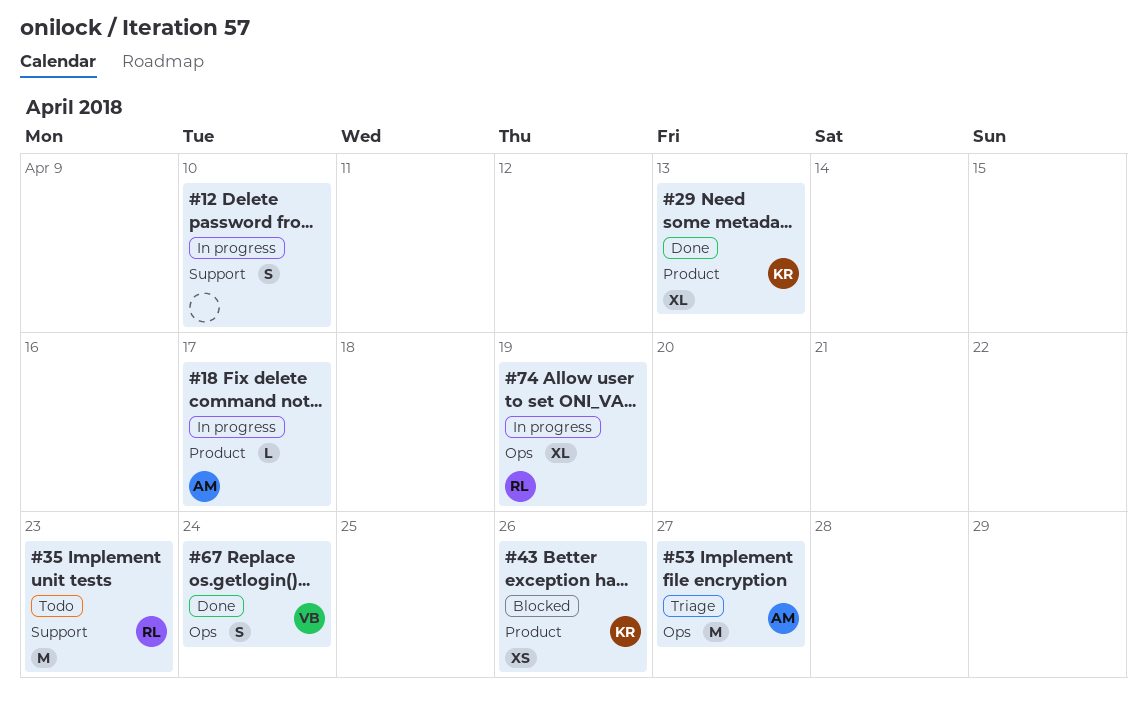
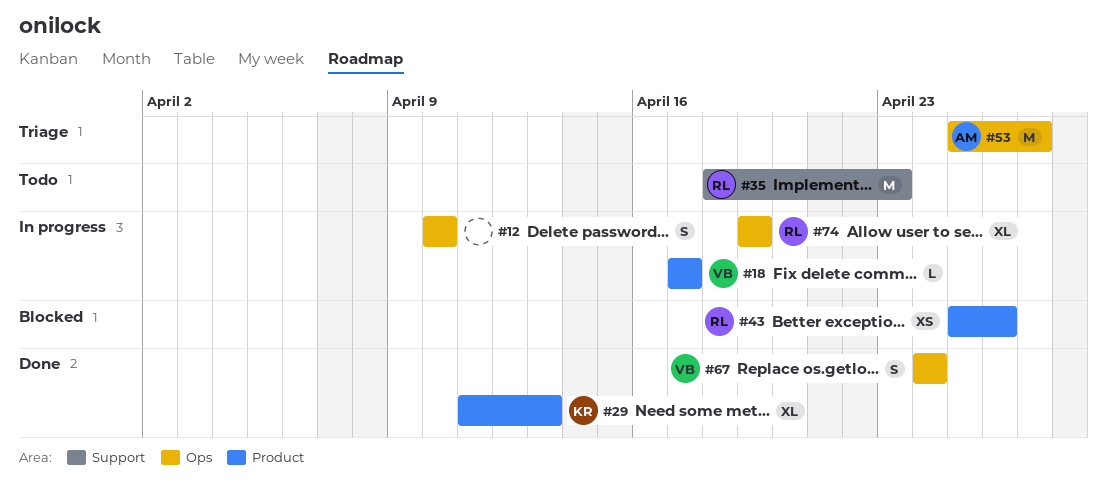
#12, label: Support -> Ops
#18, owner: AM -> VB
#43, owner: KR -> RL

